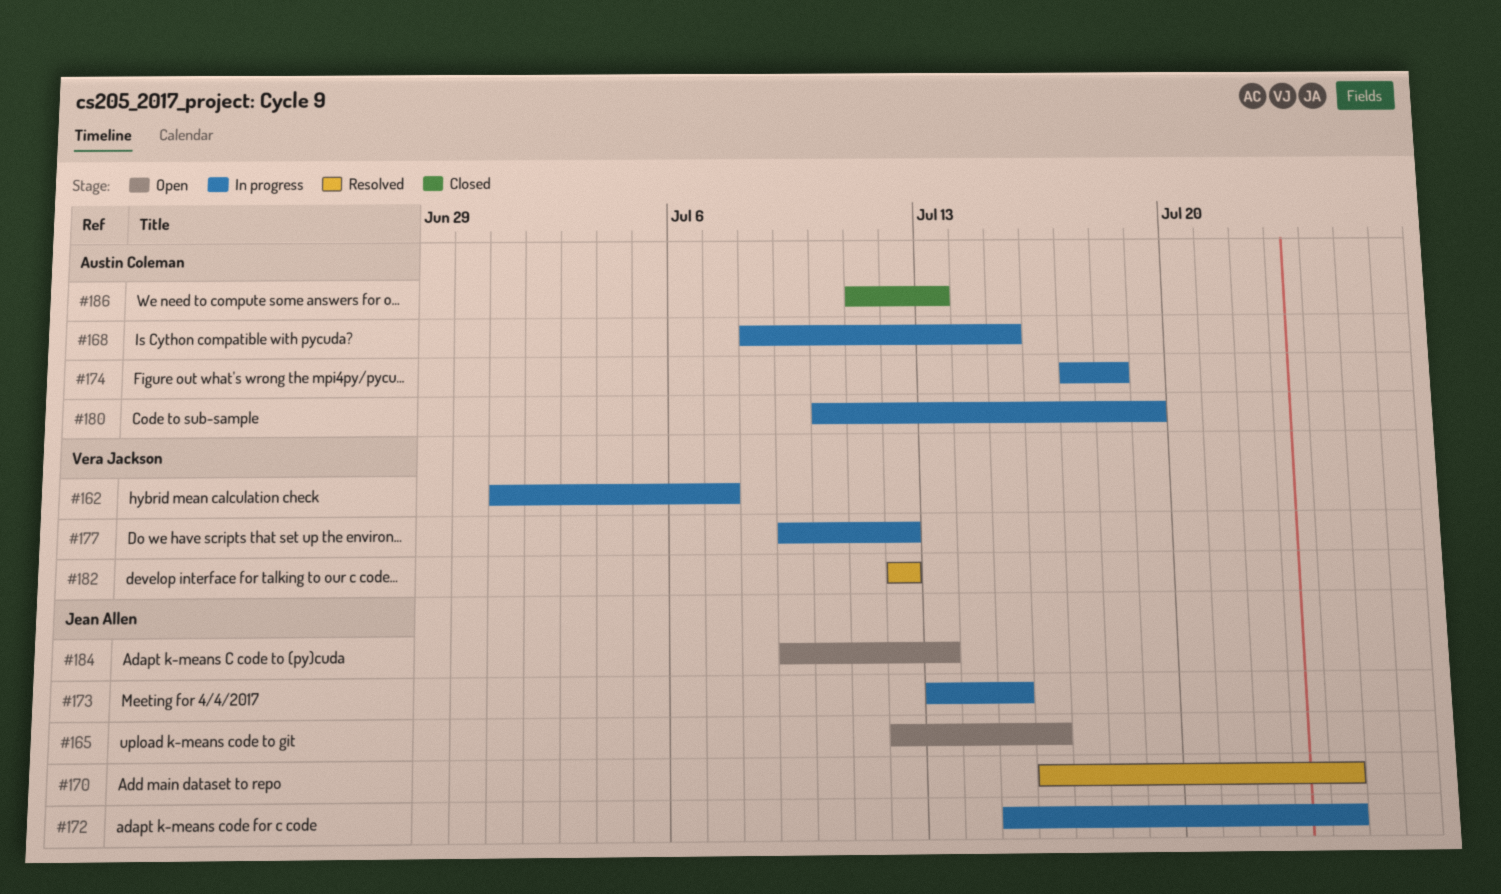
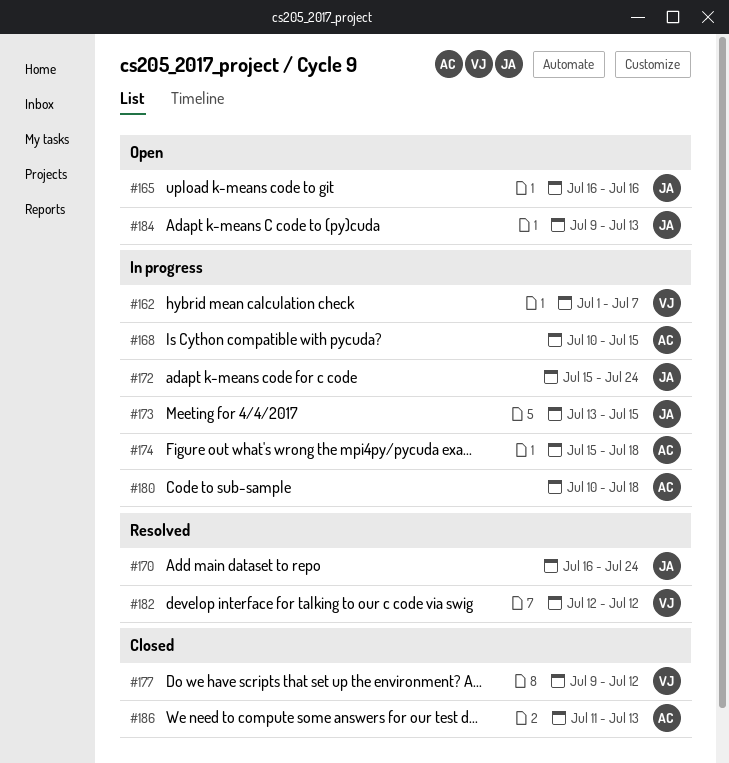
#165, start: Jul 12 -> Jul 16
#168, start: Jul 8 -> Jul 10
#174, start: Jul 17 -> Jul 15
#177, status: In progress -> Closed
#180, due: Jul 19 -> Jul 18

